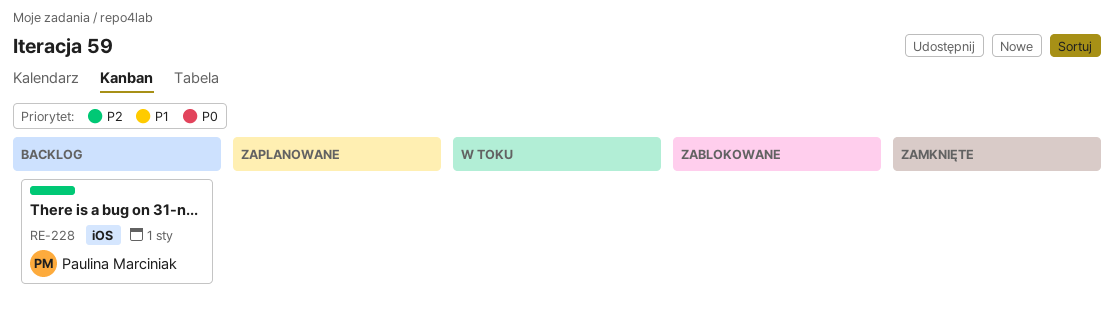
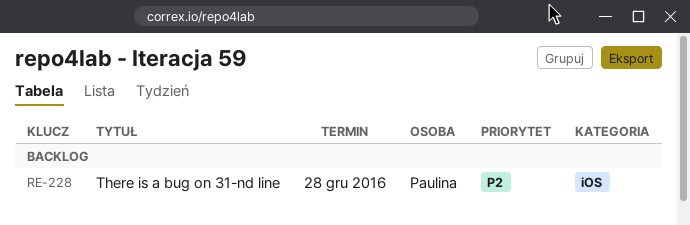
RE-228, due: Jan 1 -> Dec 28

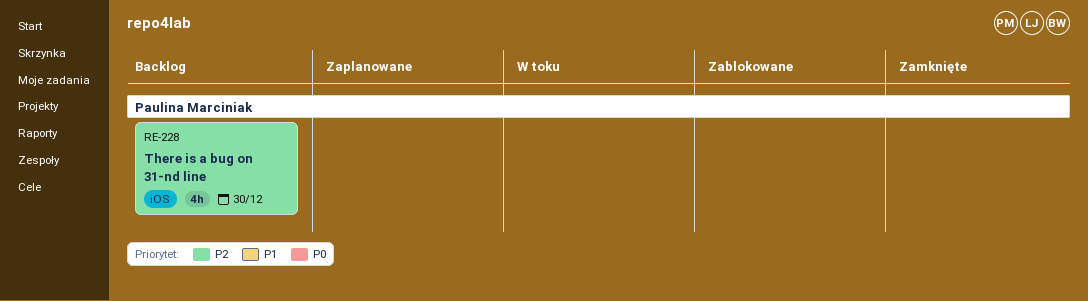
RE-228, due: Dec 28 -> Dec 30

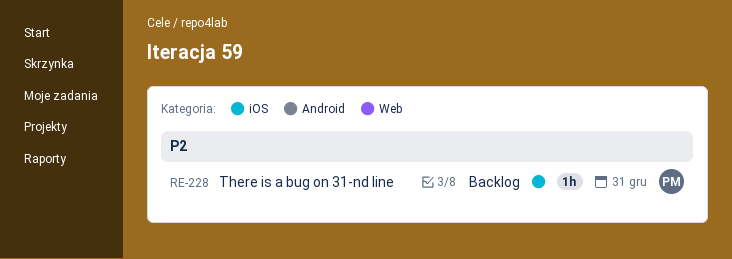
RE-228, estimate: 4h -> 1h
RE-228, due: Dec 30 -> Dec 31

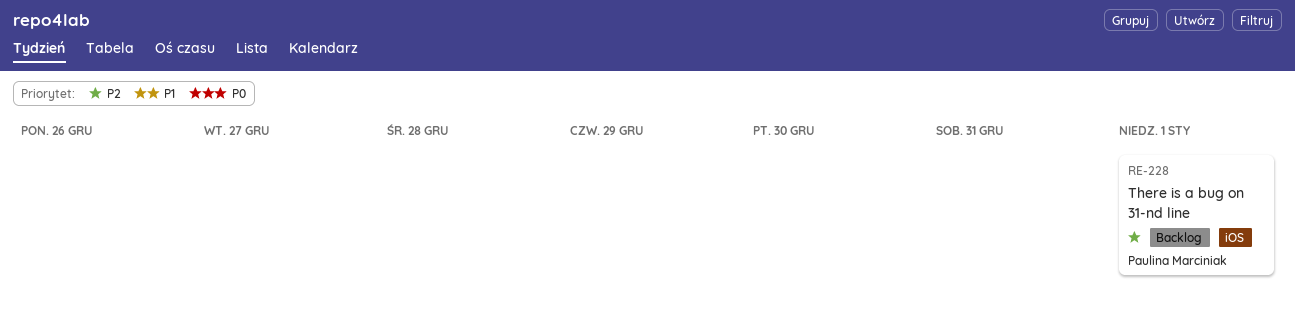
RE-228, due: Dec 31 -> Jan 1

